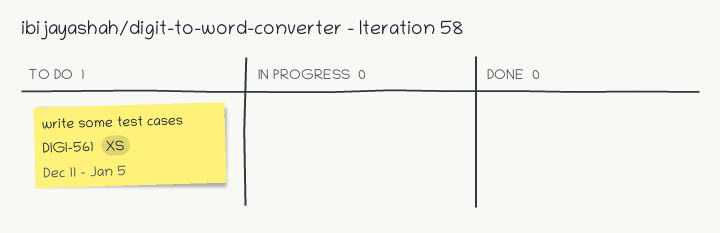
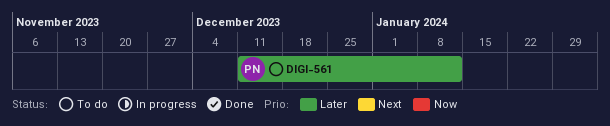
DIGI-561, due: Jan 5 -> Jan 12

